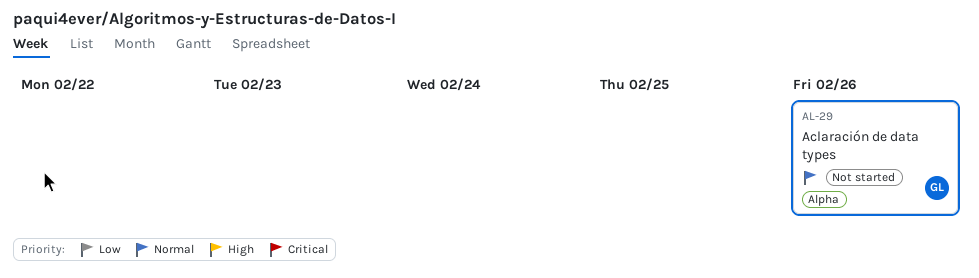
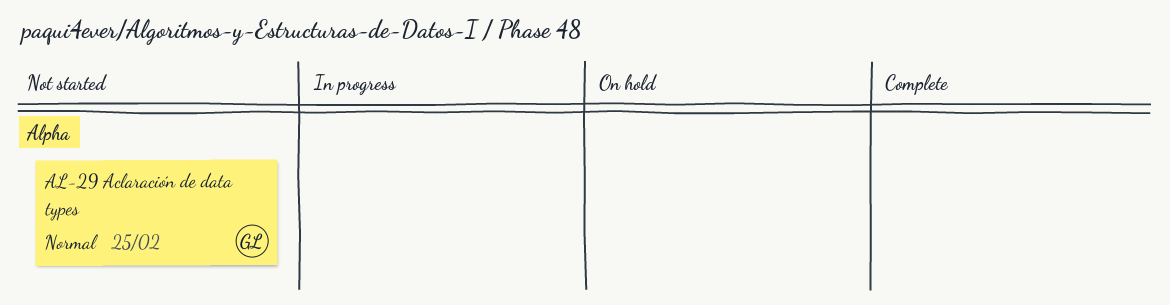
AL-29, due: Feb 26 -> Feb 25

